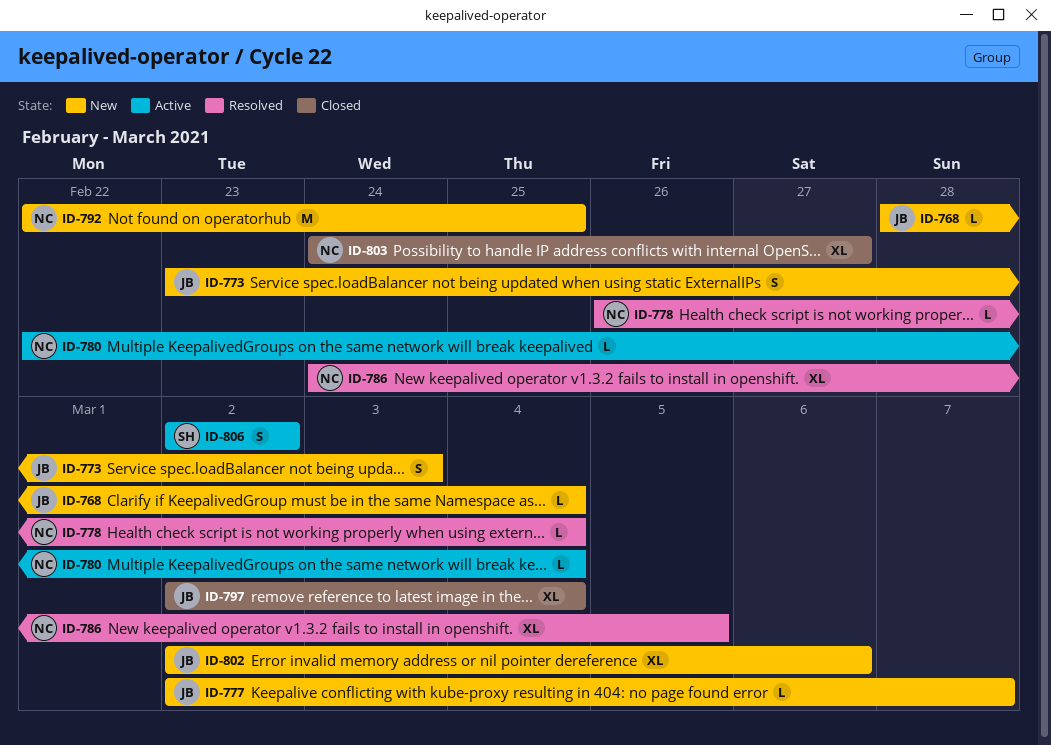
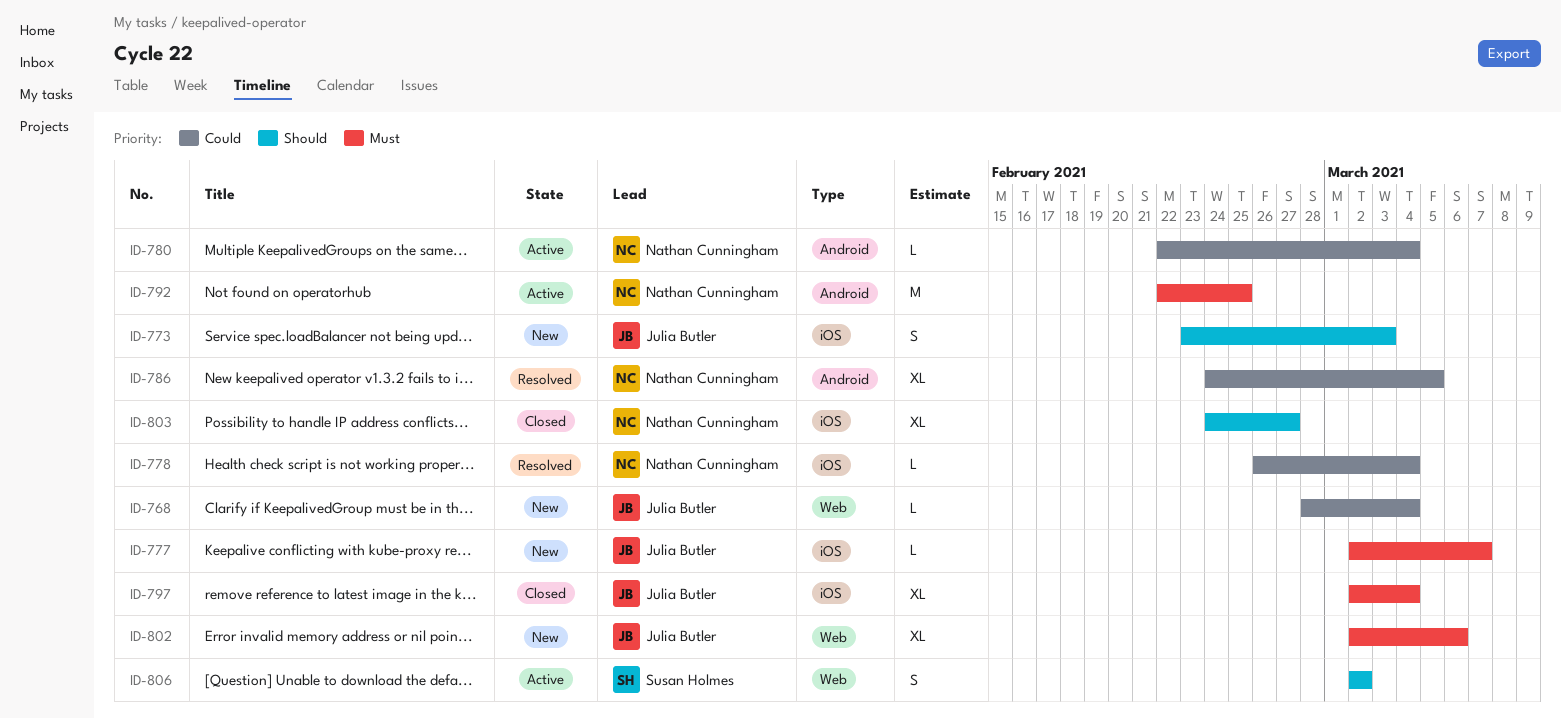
ID-792, status: New -> Active

